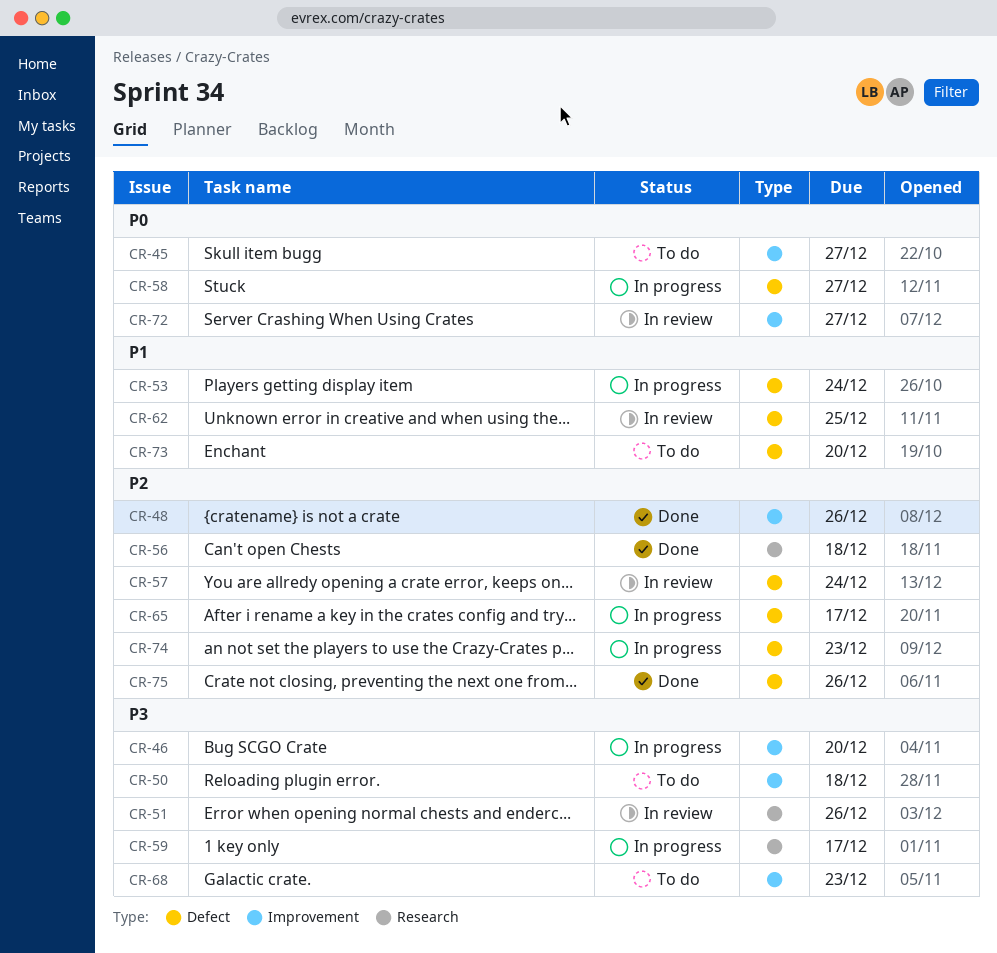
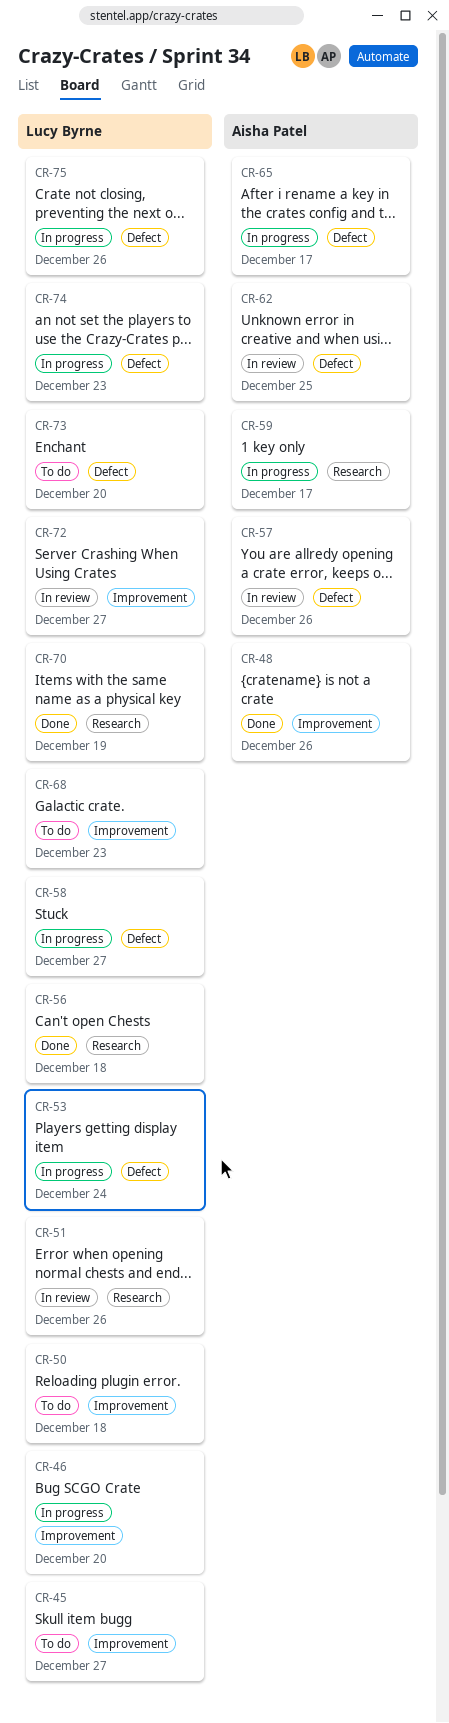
CR-57, due: Dec 24 -> Dec 26
CR-70: none -> present
CR-75, status: Done -> In progress

